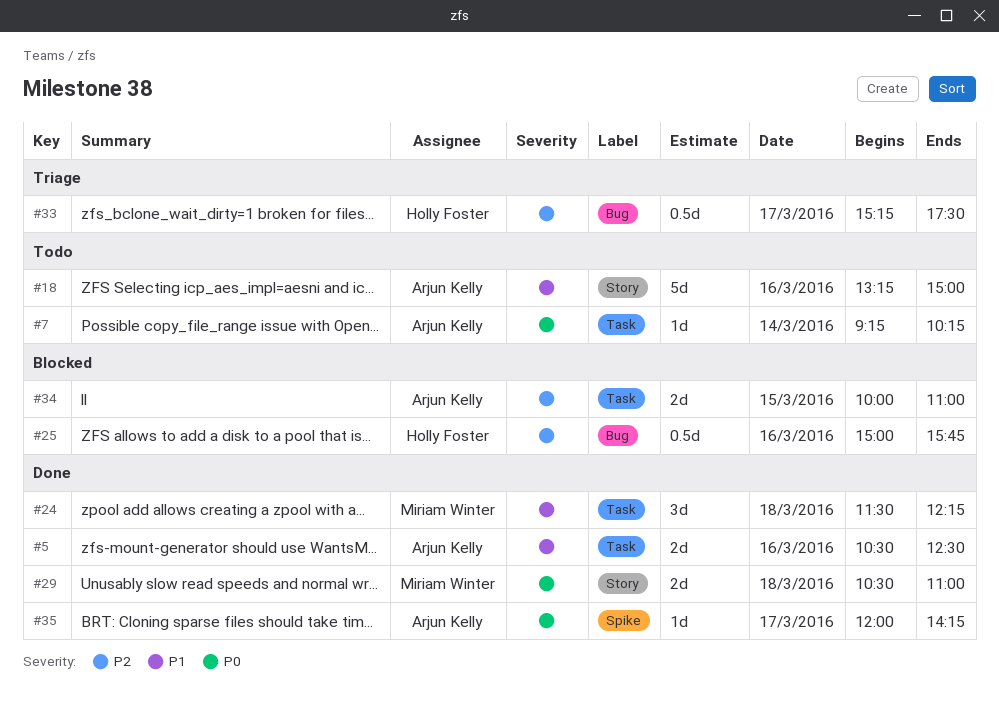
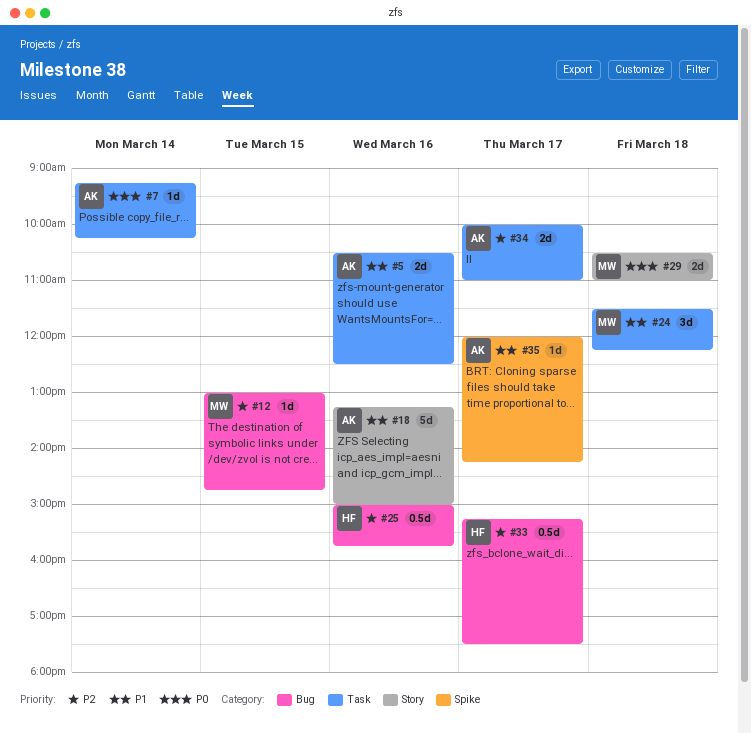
#12: none -> present
#34, day: Mar 15 -> Mar 17
#35, priority: P0 -> P1

